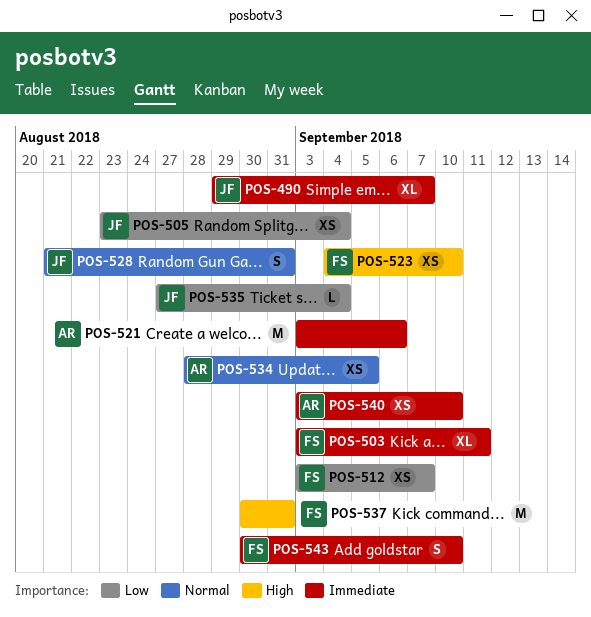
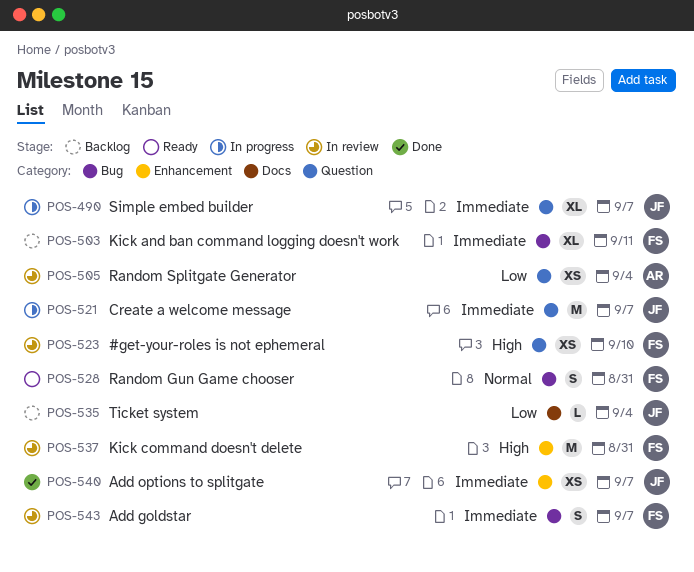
POS-505, owner: JF -> AR
POS-512: present -> none
POS-521, owner: AR -> JF
POS-521, due: Sep 6 -> Sep 7
POS-528, owner: JF -> FS
POS-534: present -> none
POS-540, owner: AR -> JF
POS-540, due: Sep 10 -> Sep 7
POS-543, due: Sep 10 -> Sep 7

